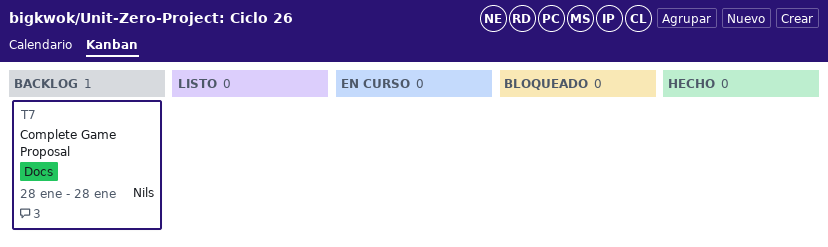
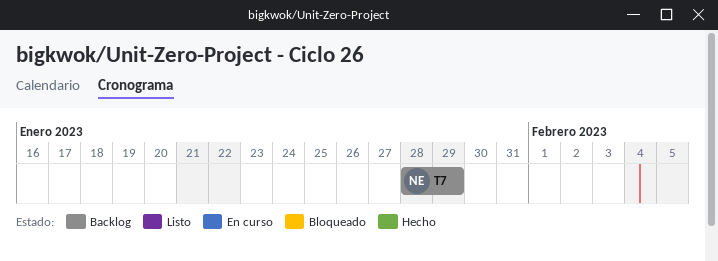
T7, due: Jan 28 -> Jan 29

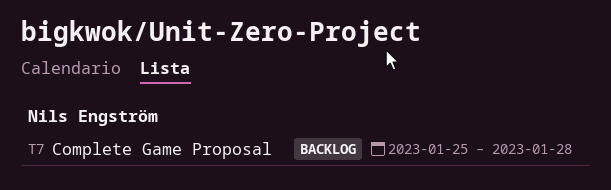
T7, start: Jan 28 -> Jan 25
T7, due: Jan 29 -> Jan 28

